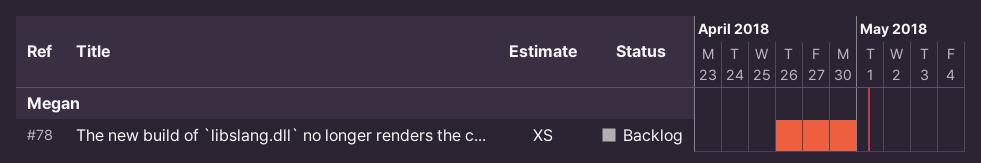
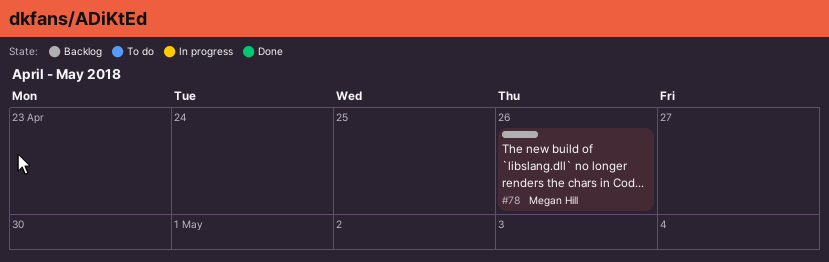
#78, due: Apr 30 -> Apr 26

